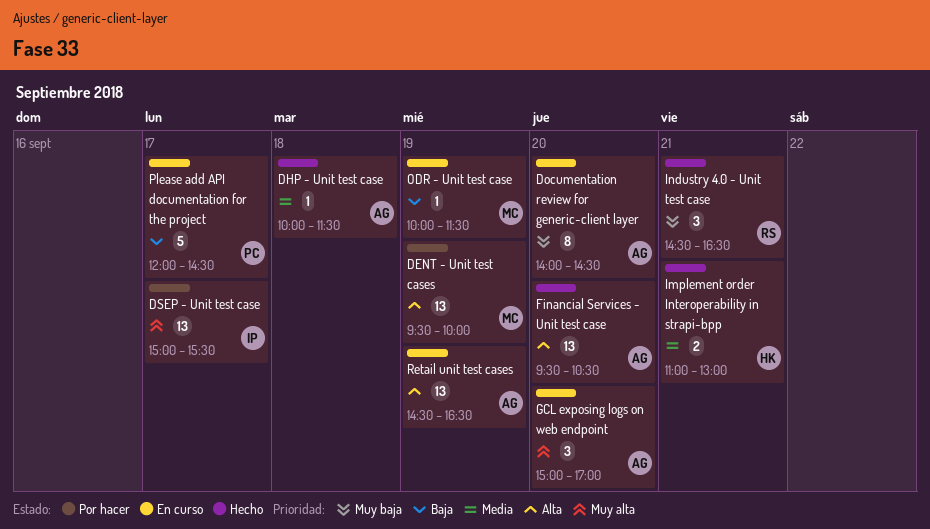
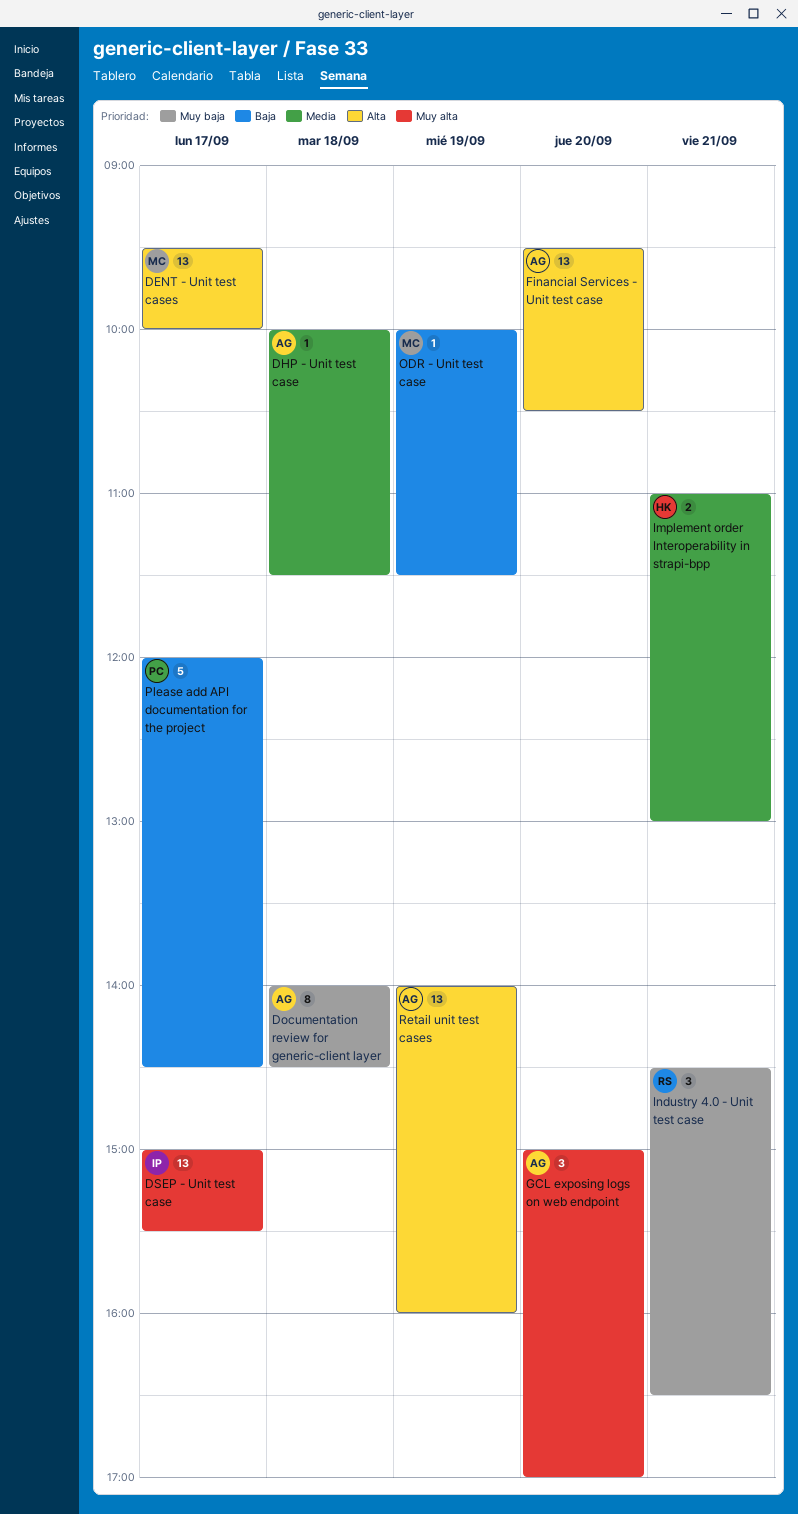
DENT - Unit test cases, day: Sep 19 -> Sep 17
Documentation review for generic-client layer, day: Sep 20 -> Sep 18
Retail unit test cases, begins: 14:30 -> 14:00
Retail unit test cases, ends: 16:30 -> 16:00

